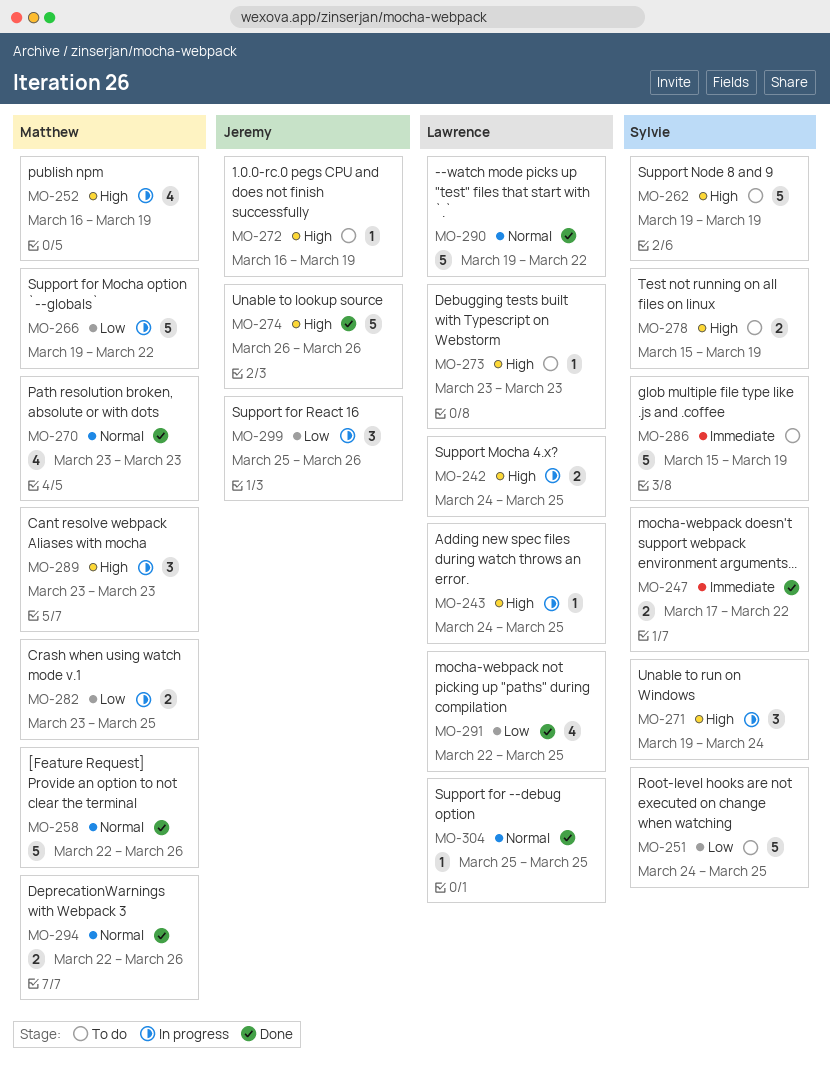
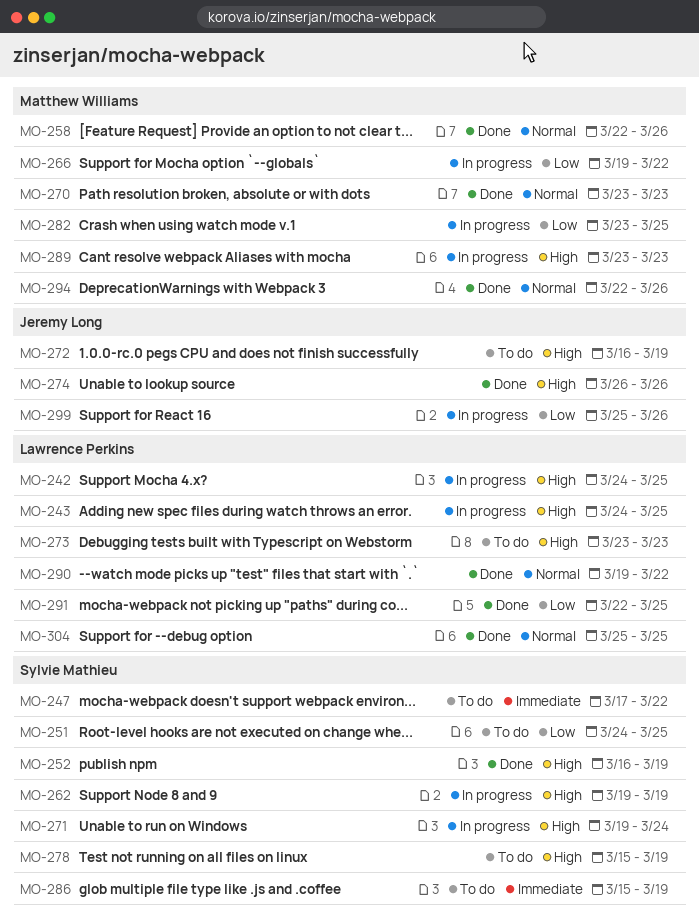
MO-247, status: Done -> To do
MO-252, status: In progress -> Done
MO-252, owner: Matthew Williams -> Sylvie Mathieu
MO-262, status: To do -> In progress

